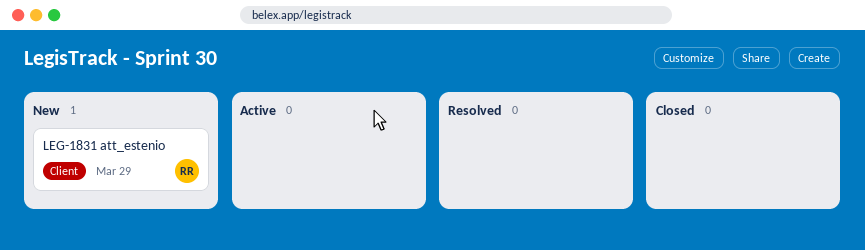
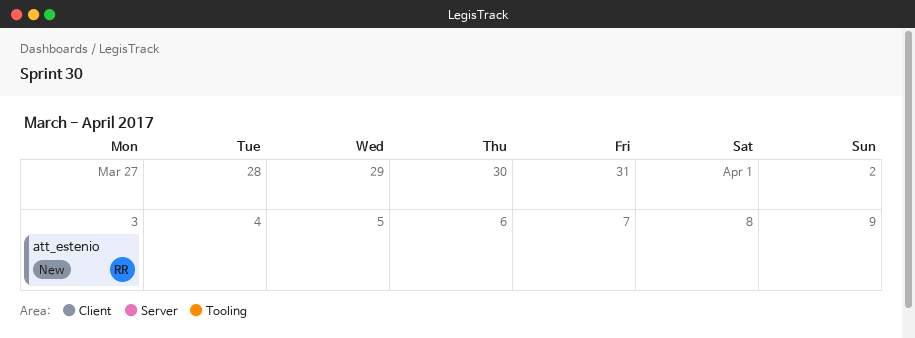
att_estenio, due: Mar 29 -> Apr 3

